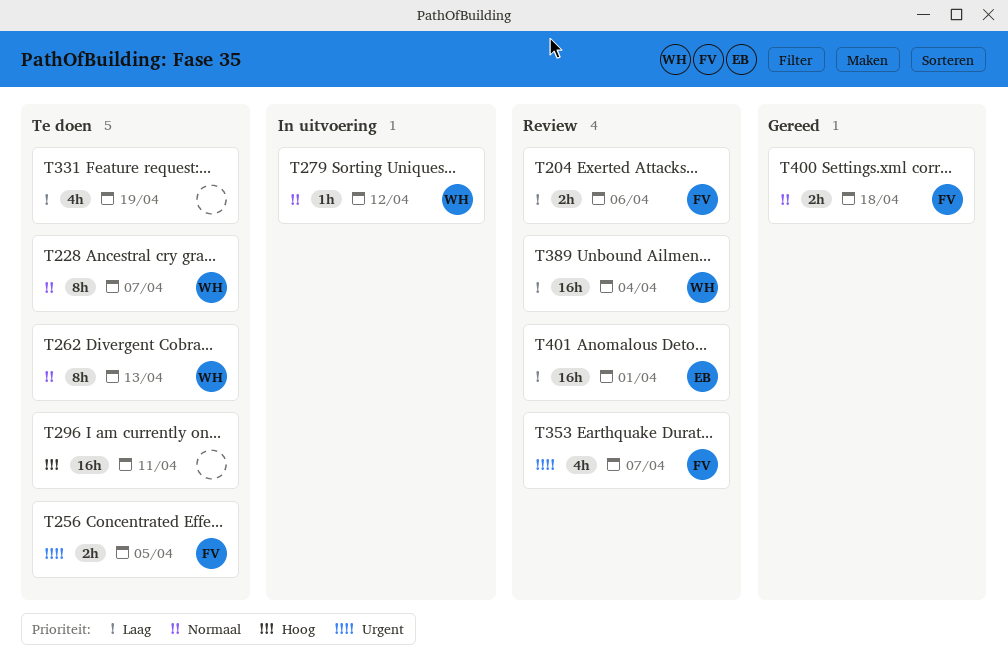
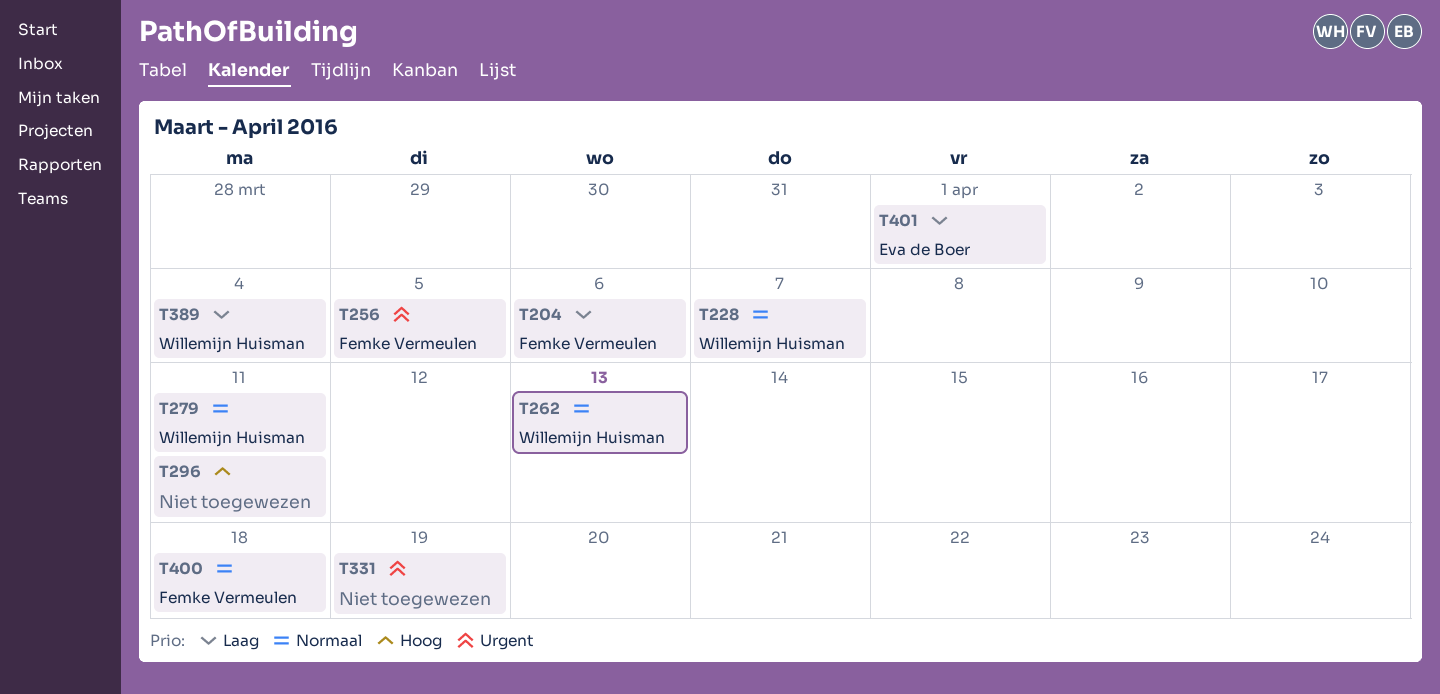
T279, due: Apr 12 -> Apr 11
T331, priority: Laag -> Urgent
T353: present -> none

